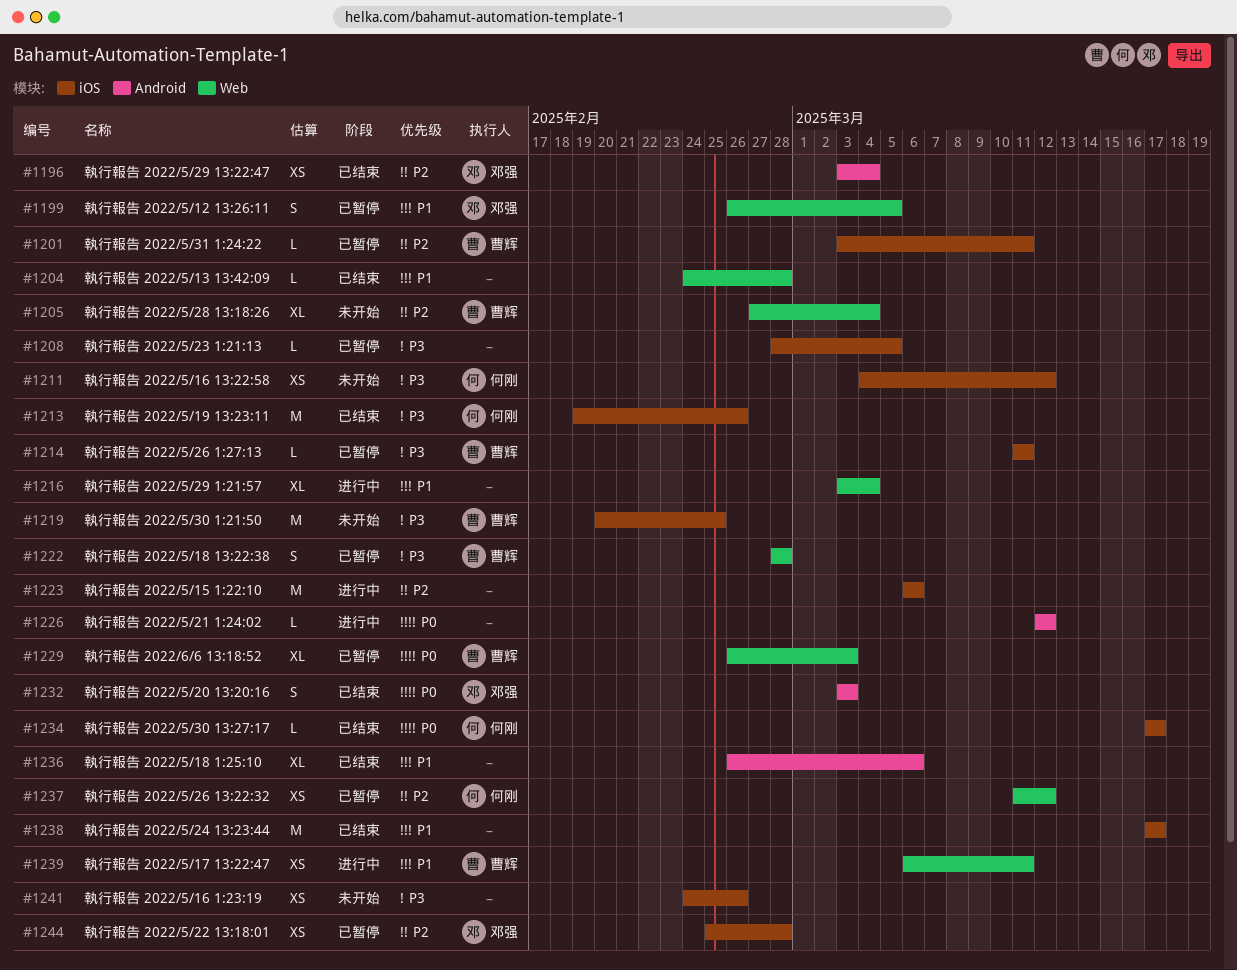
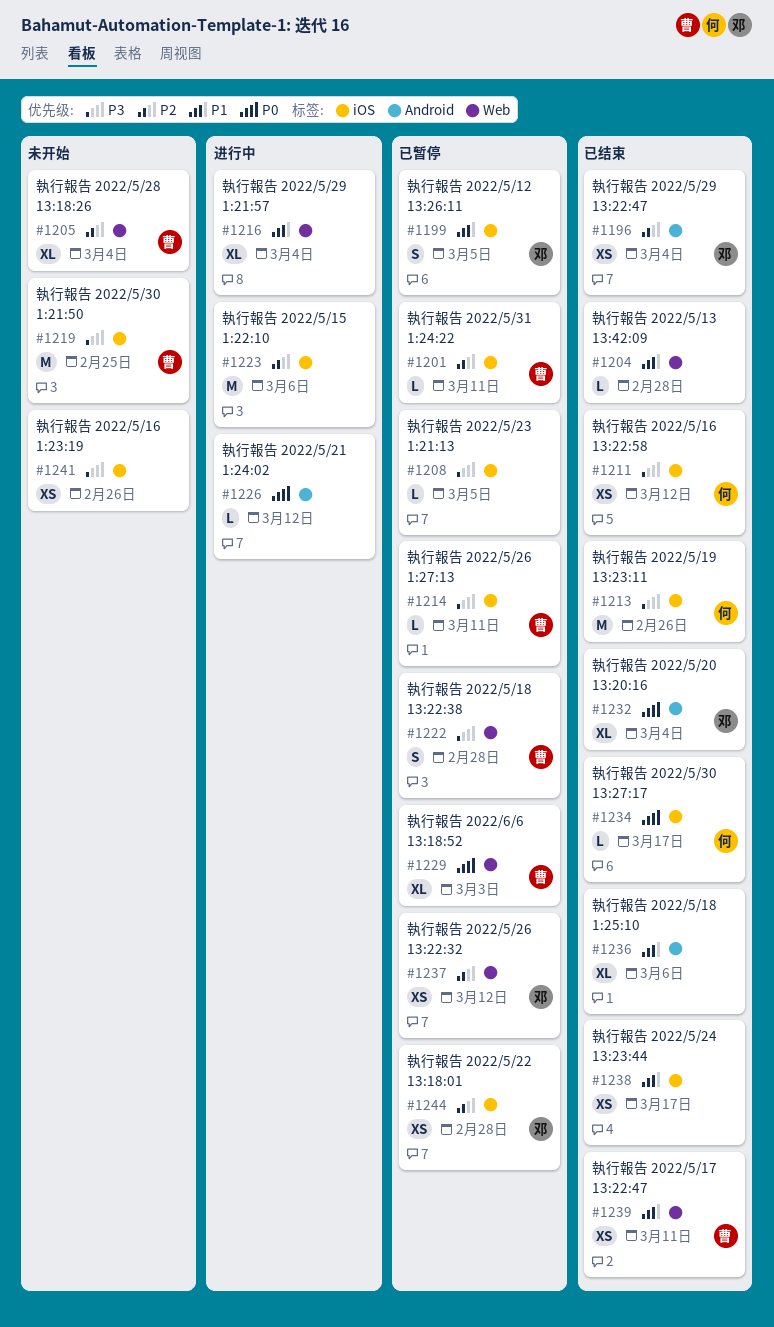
#1199, label: Web -> iOS
#1211, status: 未开始 -> 已结束
#1232, estimate: S -> XL
#1232, due: Mar 3 -> Mar 4
#1237, owner: 何刚 -> 邓强
#1238, estimate: M -> XS
#1239, status: 进行中 -> 已结束

